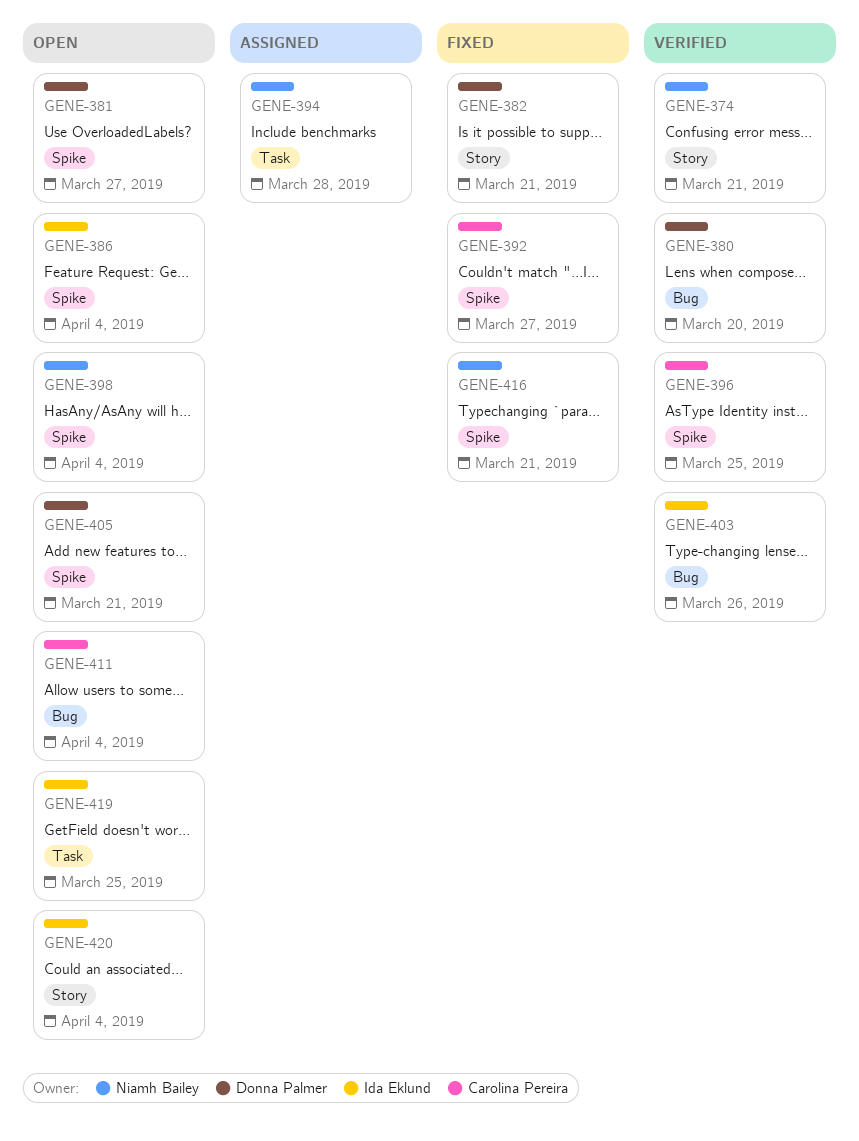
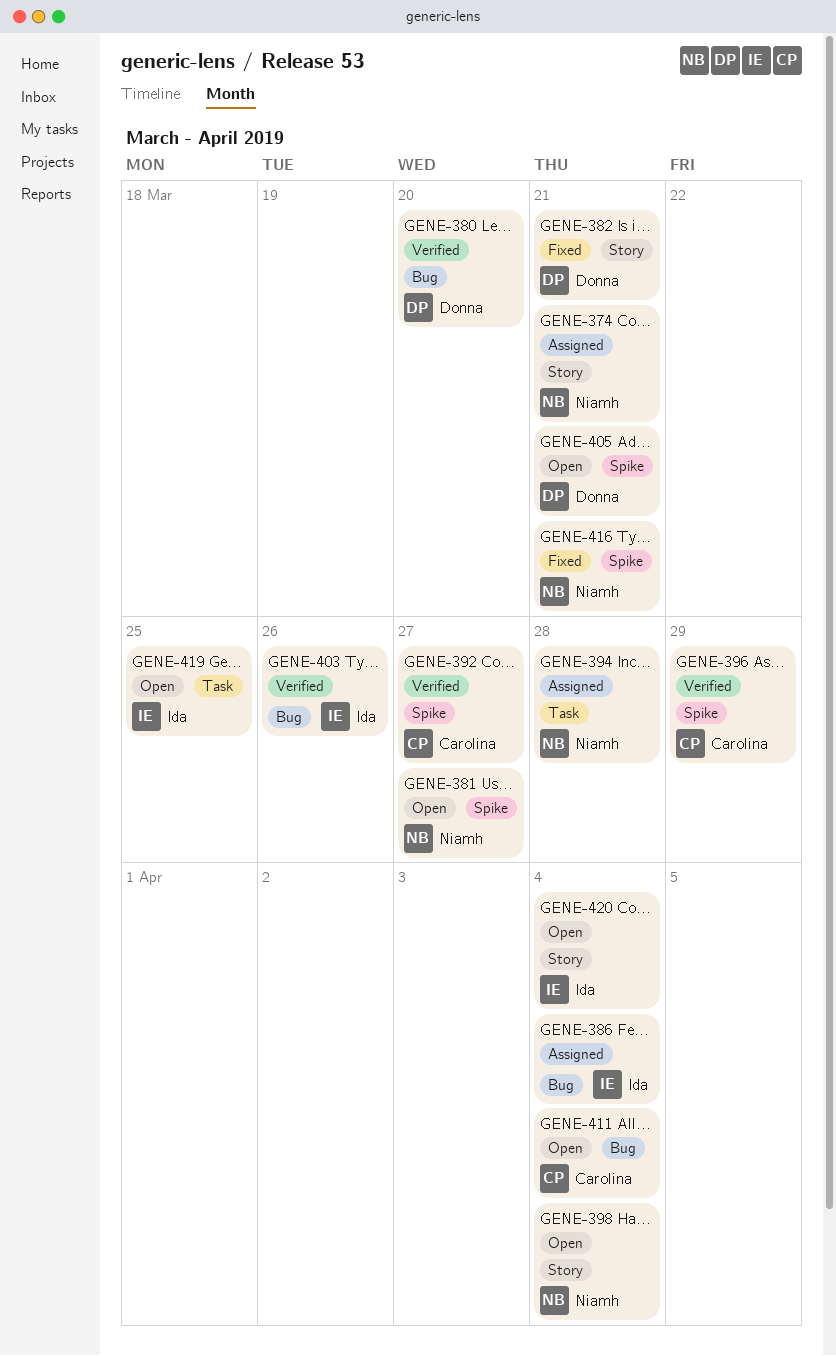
GENE-374, status: Verified -> Assigned
GENE-381, owner: Donna Palmer -> Niamh Bailey
GENE-386, status: Open -> Assigned
GENE-386, label: Spike -> Bug
GENE-392, status: Fixed -> Verified
GENE-396, due: Mar 25 -> Mar 29
GENE-398, label: Spike -> Story

